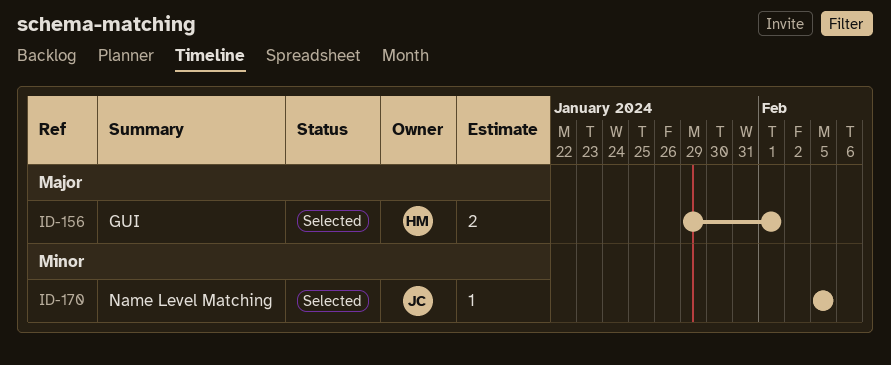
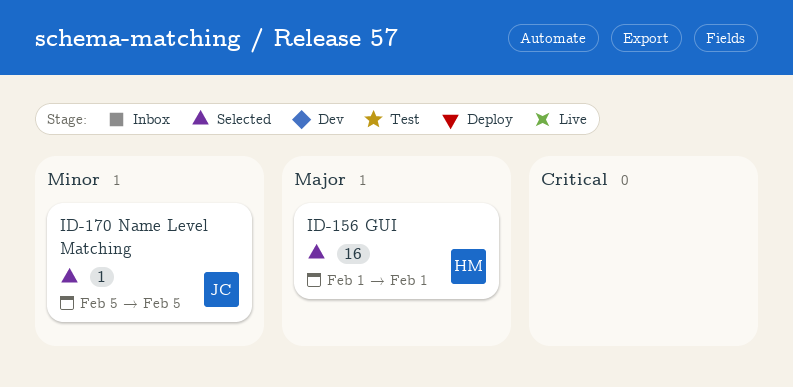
ID-156, estimate: 2 -> 16
ID-156, start: Jan 29 -> Feb 1

